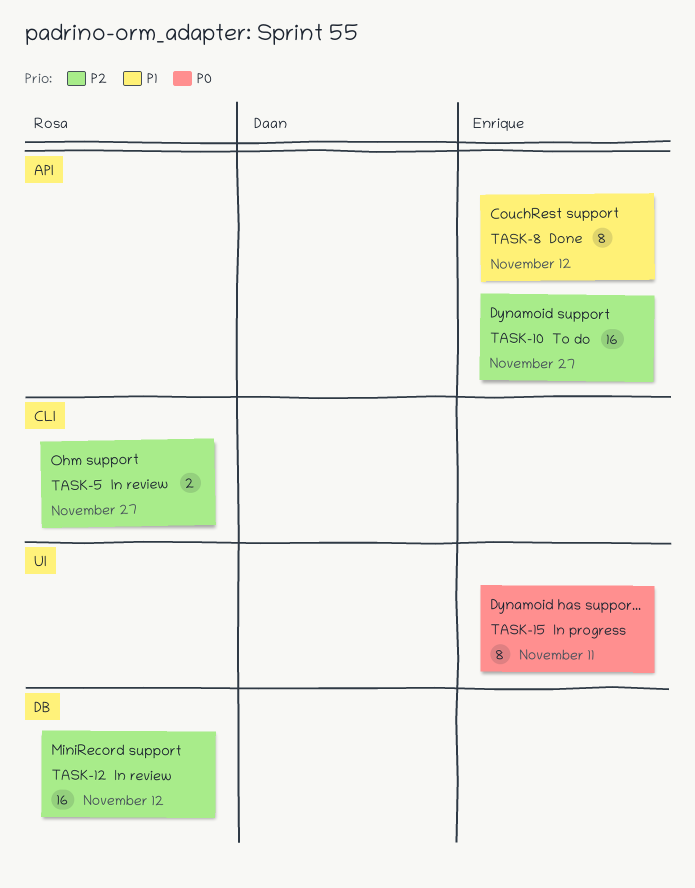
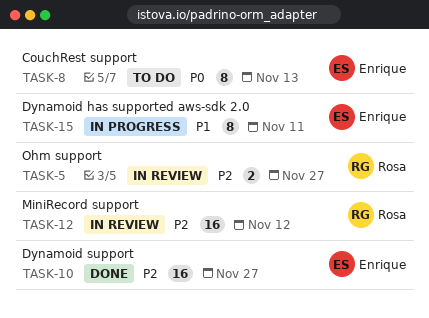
TASK-8, status: Done -> To do
TASK-8, priority: P1 -> P0
TASK-8, due: Nov 12 -> Nov 13
TASK-10, status: To do -> Done
TASK-15, priority: P0 -> P1

